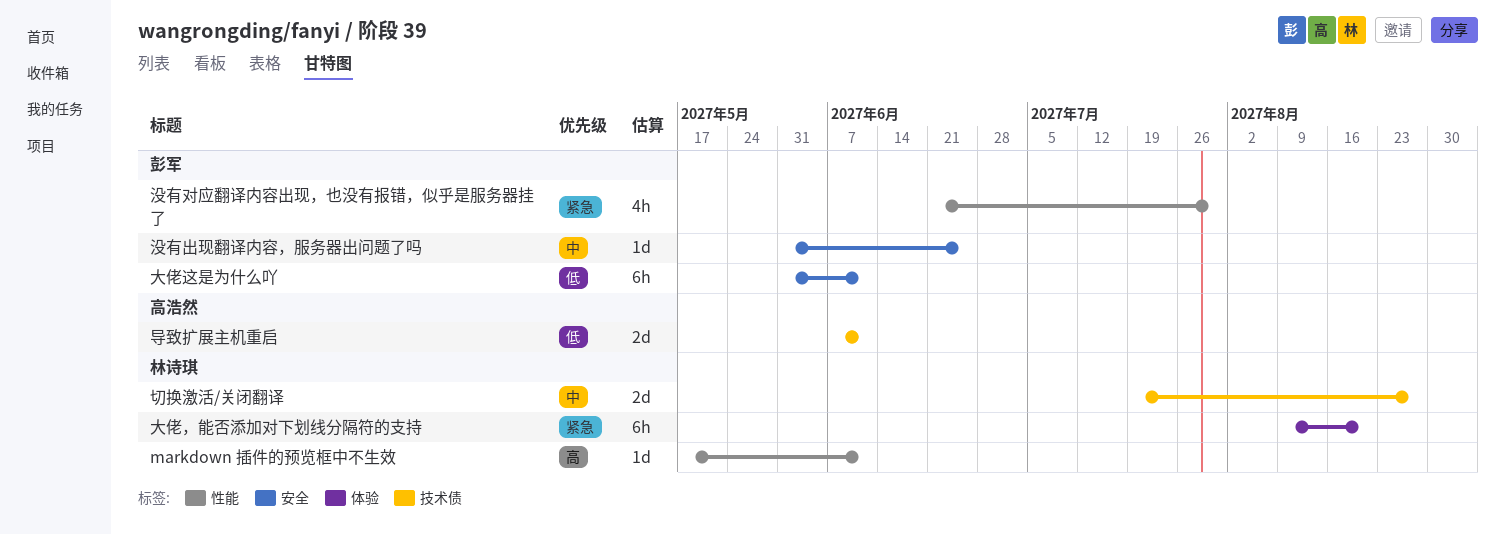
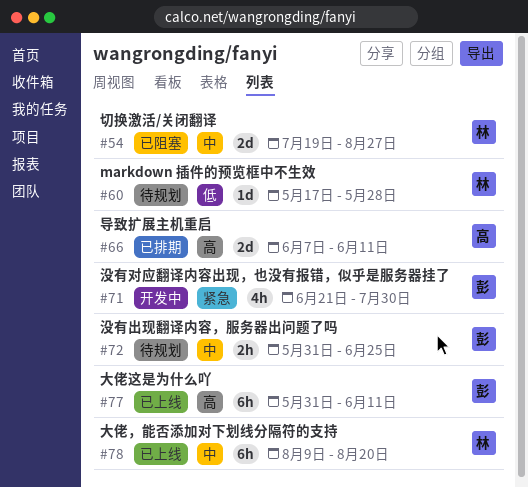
markdown 插件的预览框中不生效, priority: 高 -> 低
markdown 插件的预览框中不生效, due: Jun 11 -> May 28
大佬这是为什么吖, priority: 低 -> 高
大佬，能否添加对下划线分隔符的支持, priority: 紧急 -> 中
导致扩展主机重启, priority: 低 -> 高
没有出现翻译内容，服务器出问题了吗, estimate: 1d -> 2h

